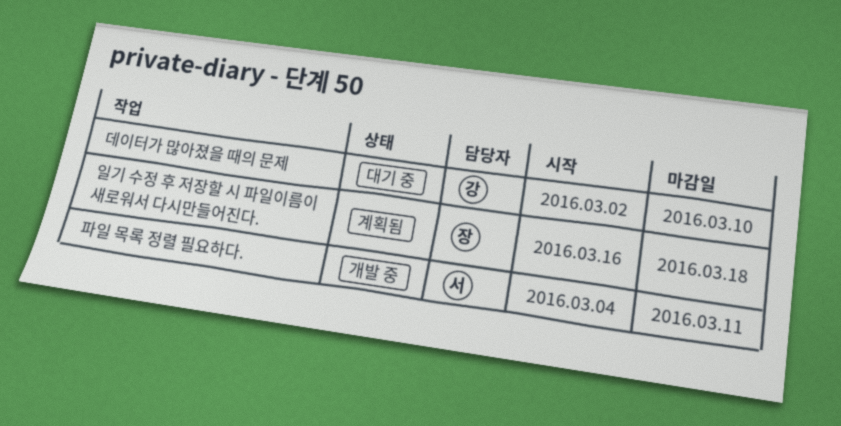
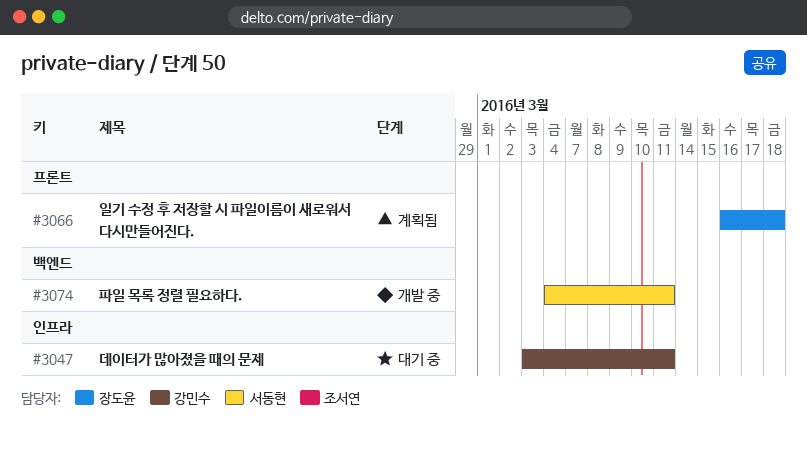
데이터가 많아졌을 때의 문제, start: Mar 2 -> Mar 3
데이터가 많아졌을 때의 문제, due: Mar 10 -> Mar 11

